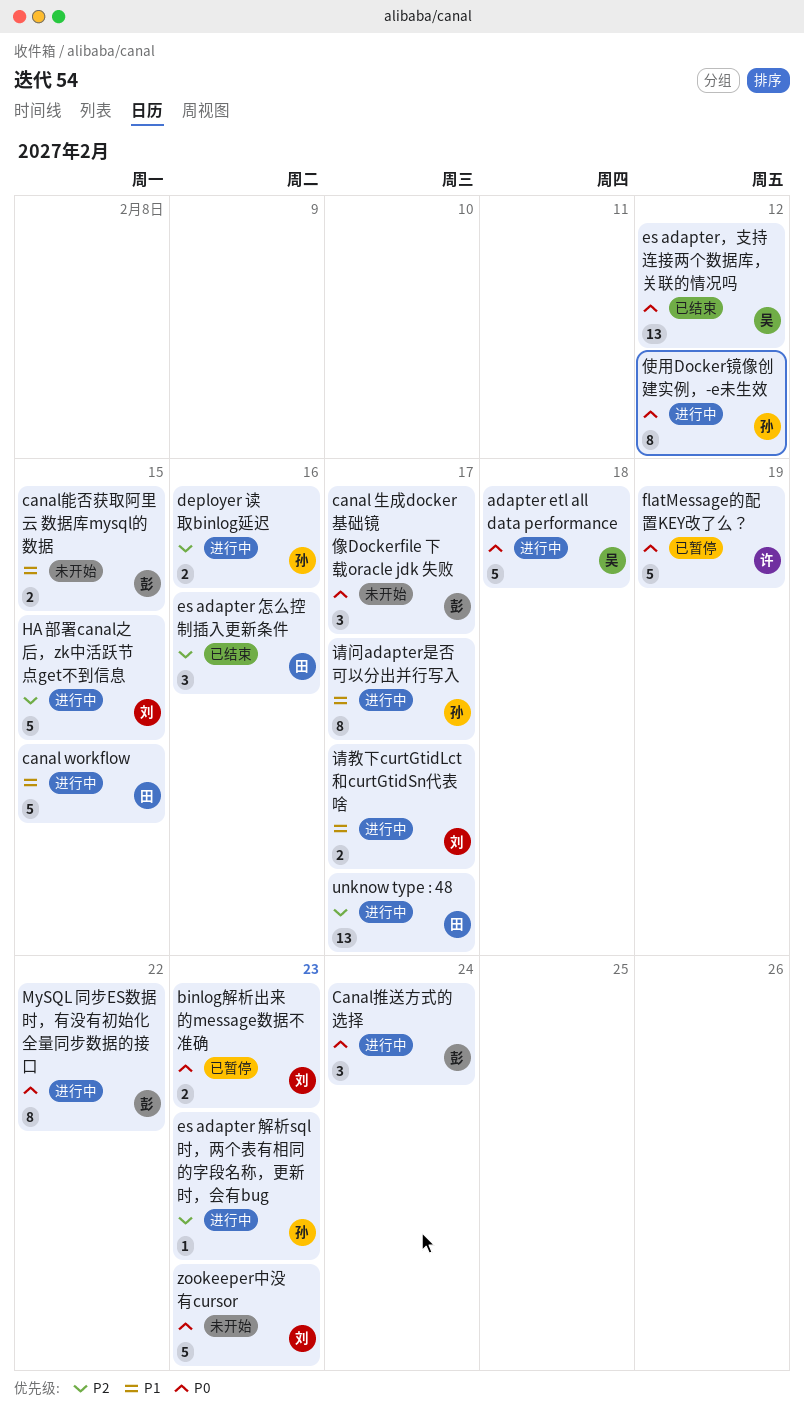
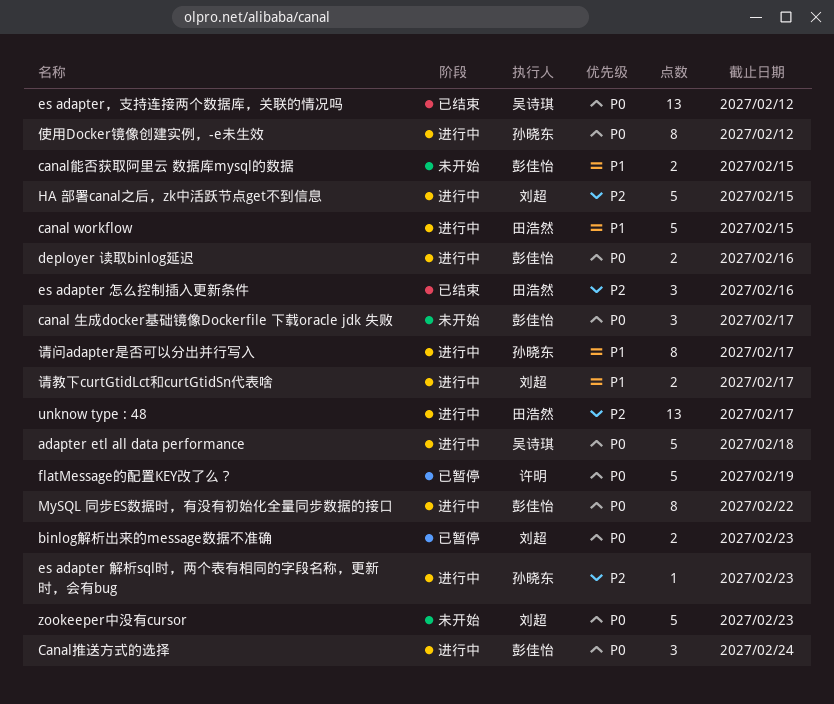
deployer 读取binlog延迟, owner: 孙晓东 -> 彭佳怡
deployer 读取binlog延迟, priority: P2 -> P0

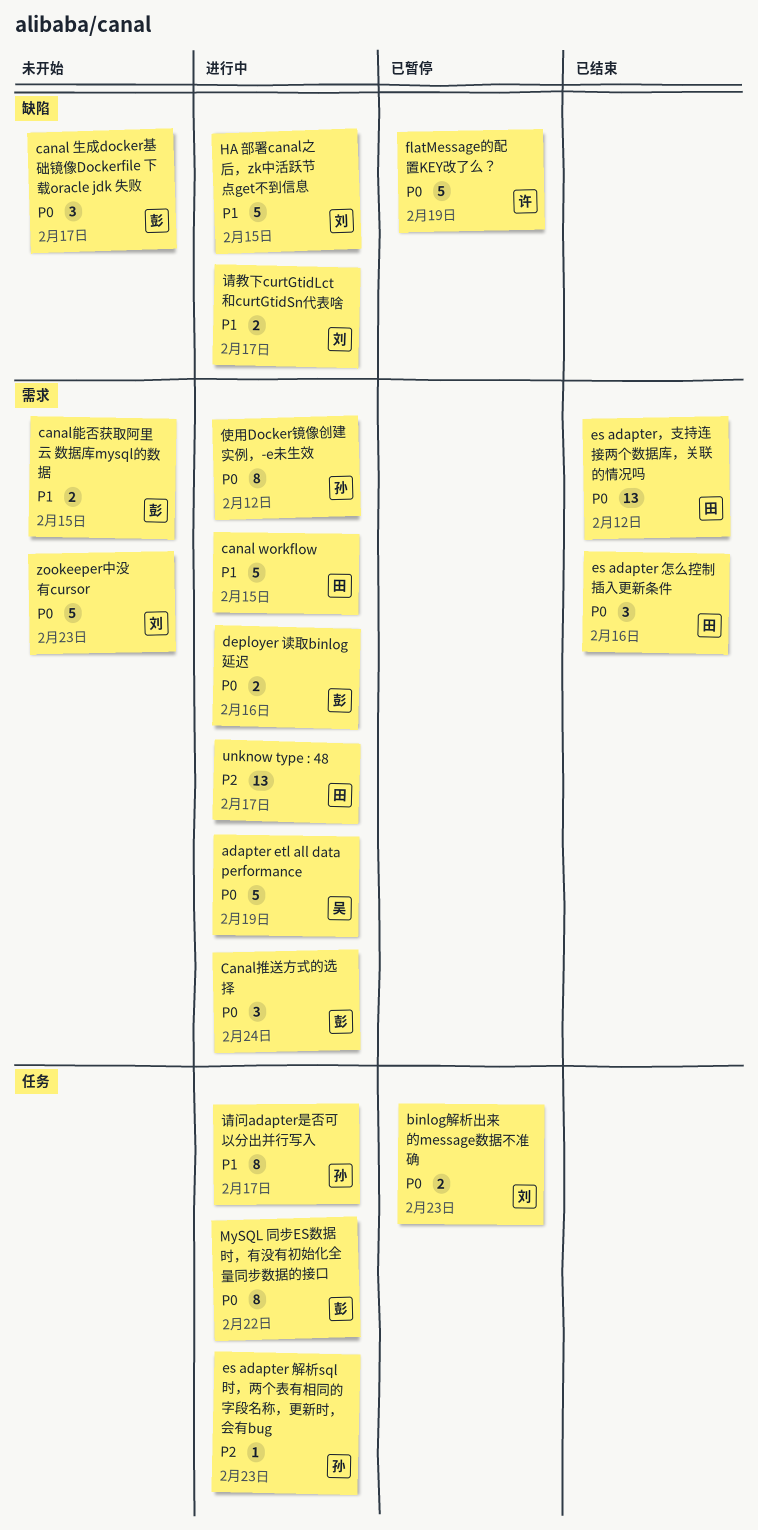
adapter etl all data performance, due: Feb 18 -> Feb 19
es adapter 怎么控制插入更新条件, priority: P2 -> P0
es adapter，支持连接两个数据库，关联的情况吗, owner: 吴诗琪 -> 田浩然
HA 部署canal之后，zk中活跃节点get不到信息, priority: P2 -> P1

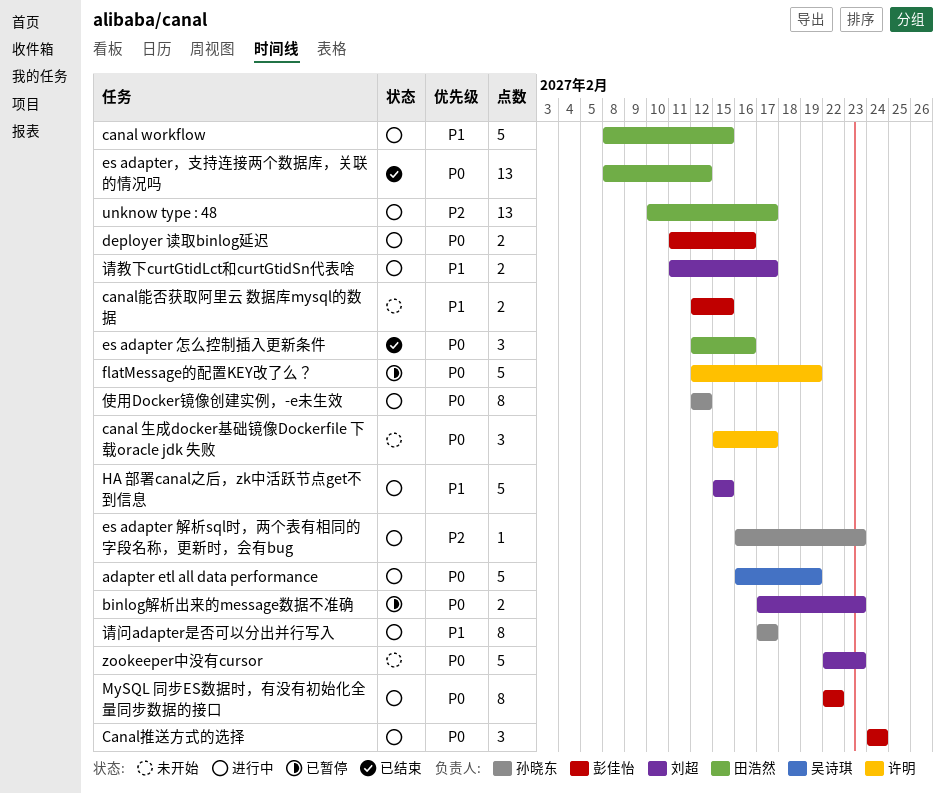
canal 生成docker基础镜像Dockerfile 下载oracle jdk 失败, owner: 彭佳怡 -> 许明

